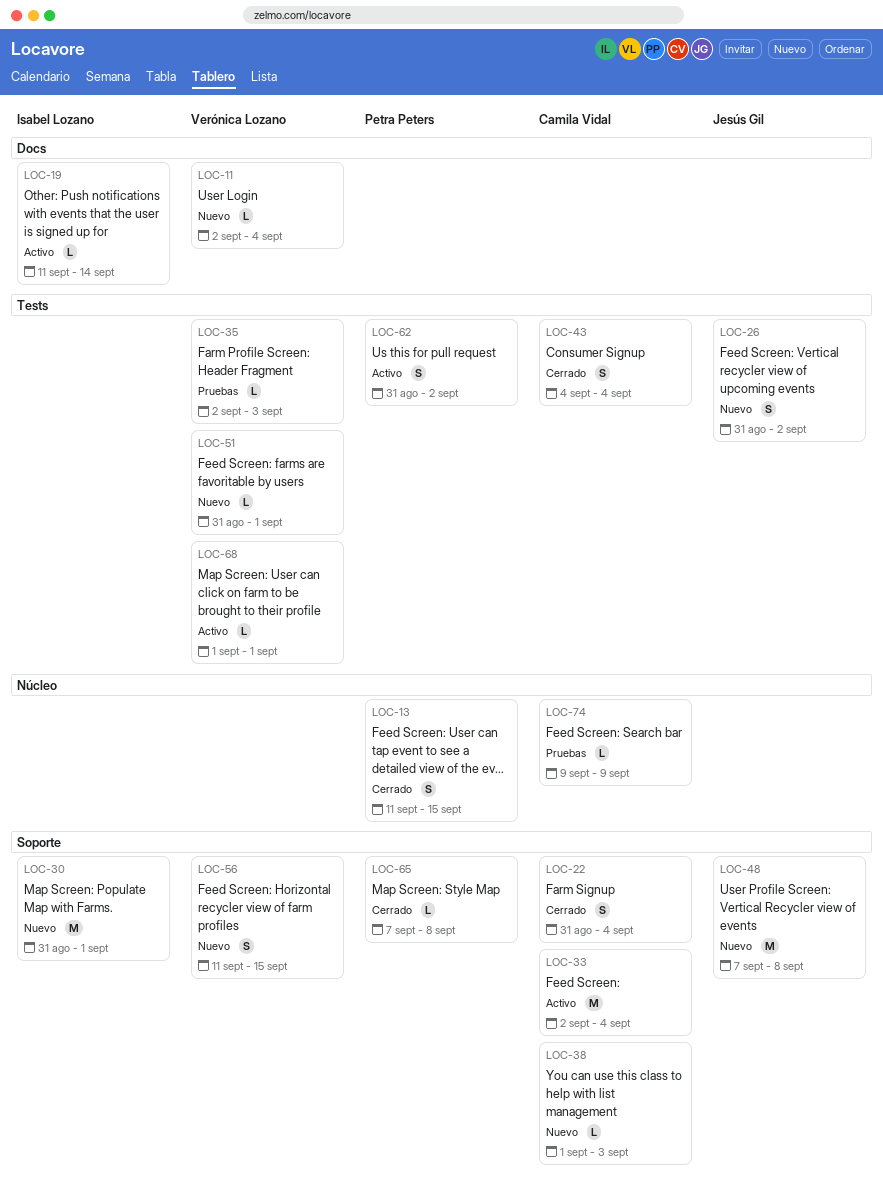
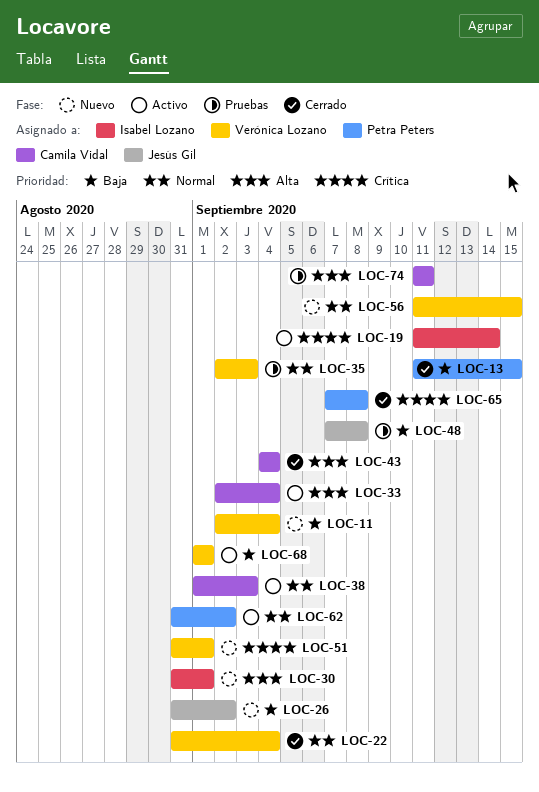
LOC-22, owner: Camila Vidal -> Verónica Lozano
LOC-38, status: Nuevo -> Activo
LOC-48, status: Nuevo -> Pruebas
LOC-74, start: Sep 9 -> Sep 11
LOC-74, due: Sep 9 -> Sep 11

